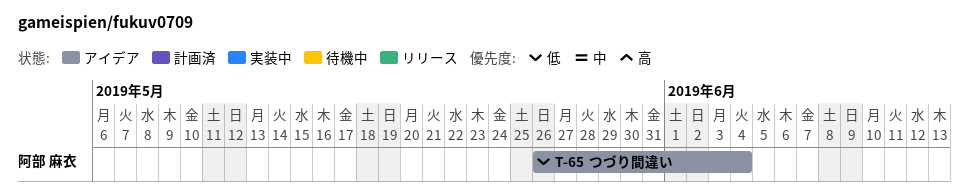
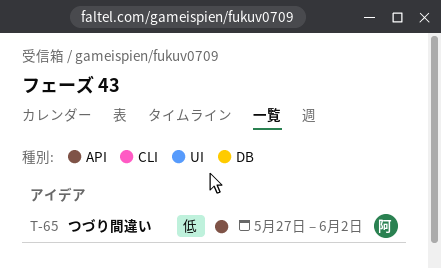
T-65, start: May 26 -> May 27
T-65, due: Jun 4 -> Jun 2

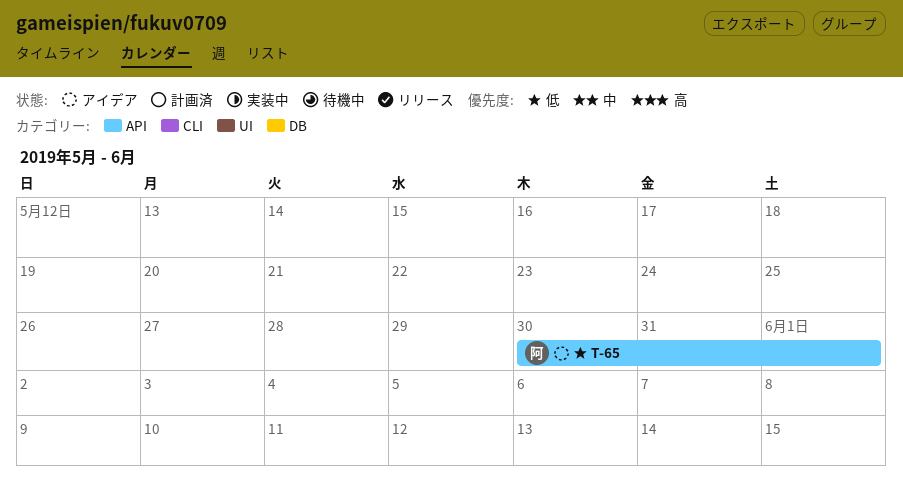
T-65, start: May 27 -> May 30
T-65, due: Jun 2 -> Jun 1

